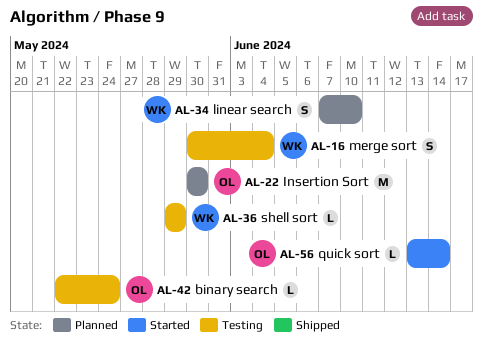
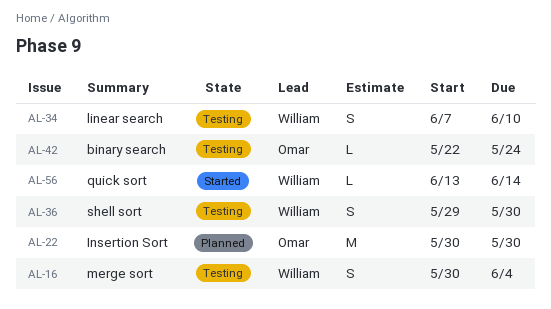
AL-34, status: Planned -> Testing
AL-36, estimate: L -> S
AL-36, due: May 29 -> May 30
AL-56, owner: Omar -> William

